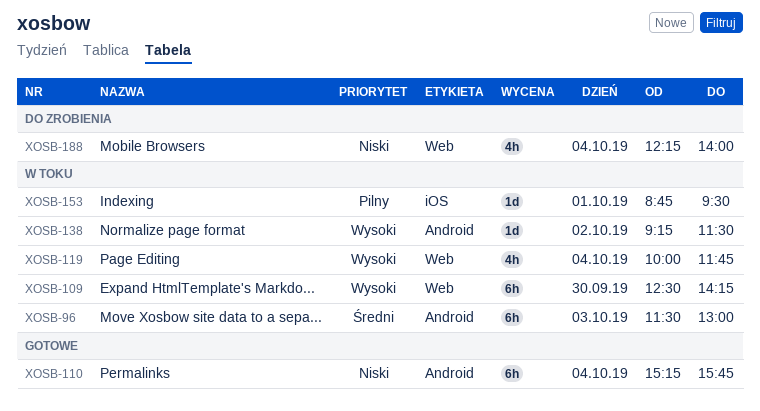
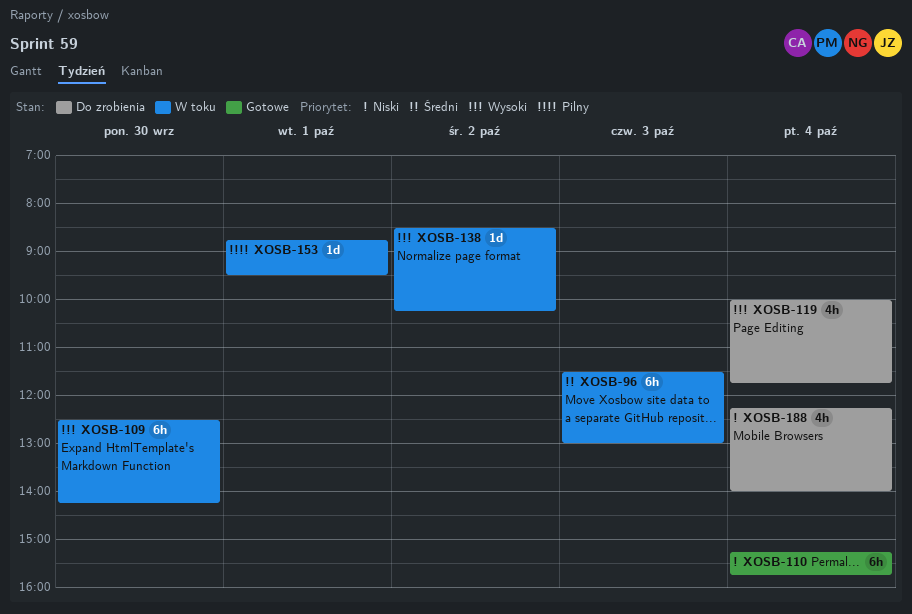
XOSB-119, status: W toku -> Do zrobienia
XOSB-138, begins: 09:15 -> 08:30
XOSB-138, ends: 11:30 -> 10:15

